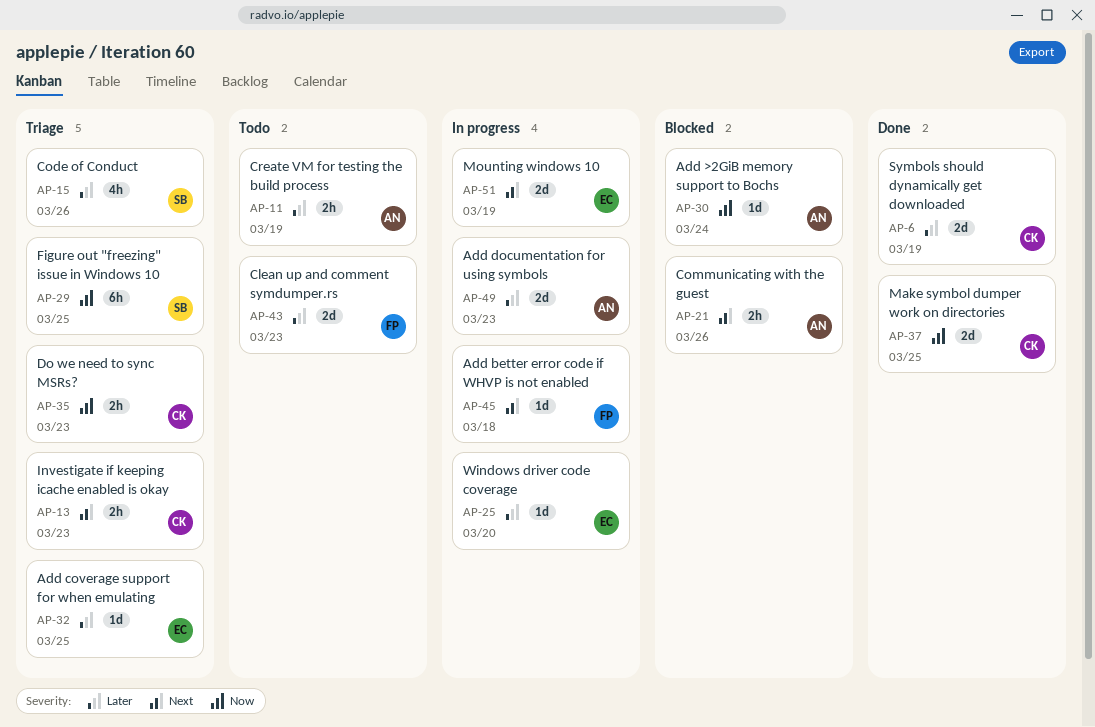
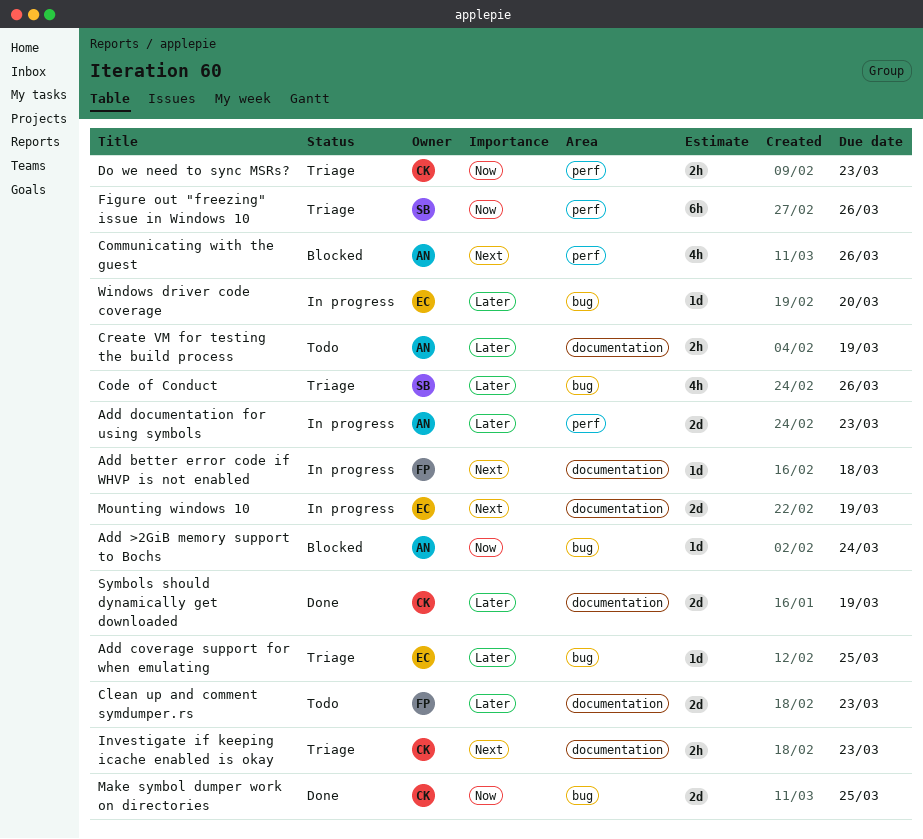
Communicating with the guest, estimate: 2h -> 4h
Figure out "freezing" issue in Windows 10, due: Mar 25 -> Mar 26

